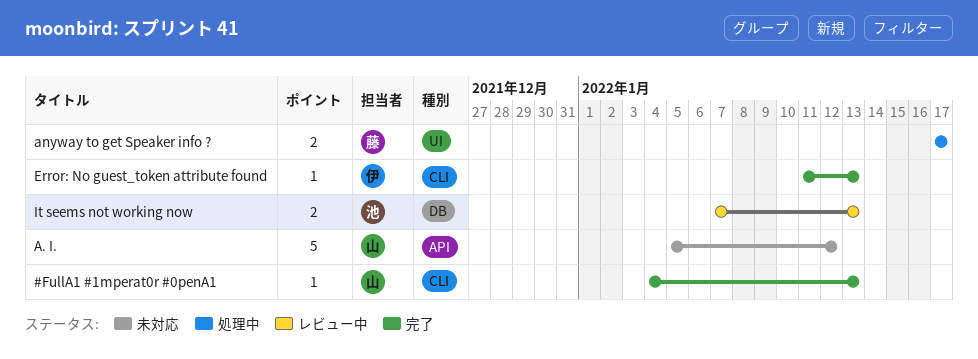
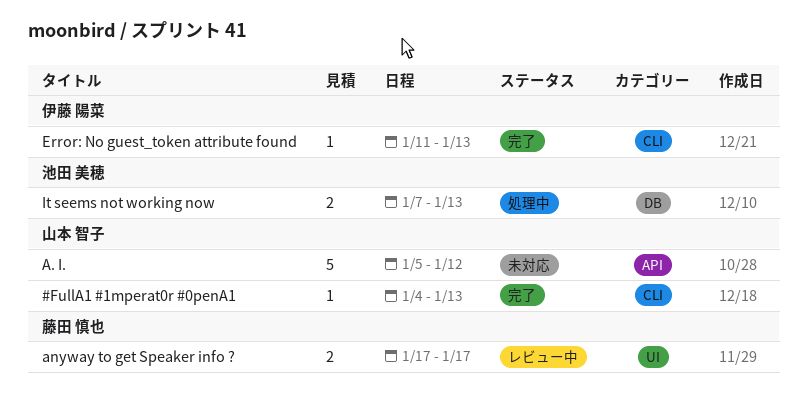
anyway to get Speaker info ?, status: 処理中 -> レビュー中
It seems not working now, status: レビュー中 -> 処理中

